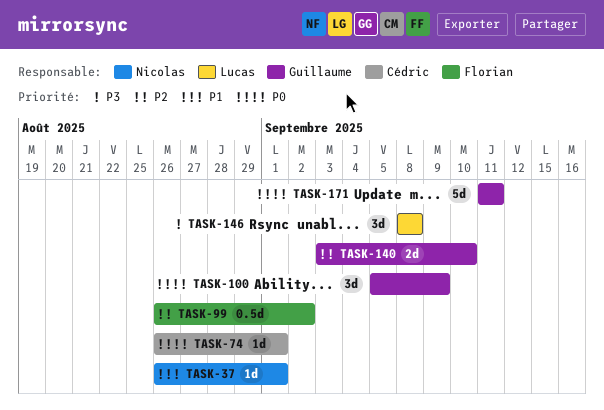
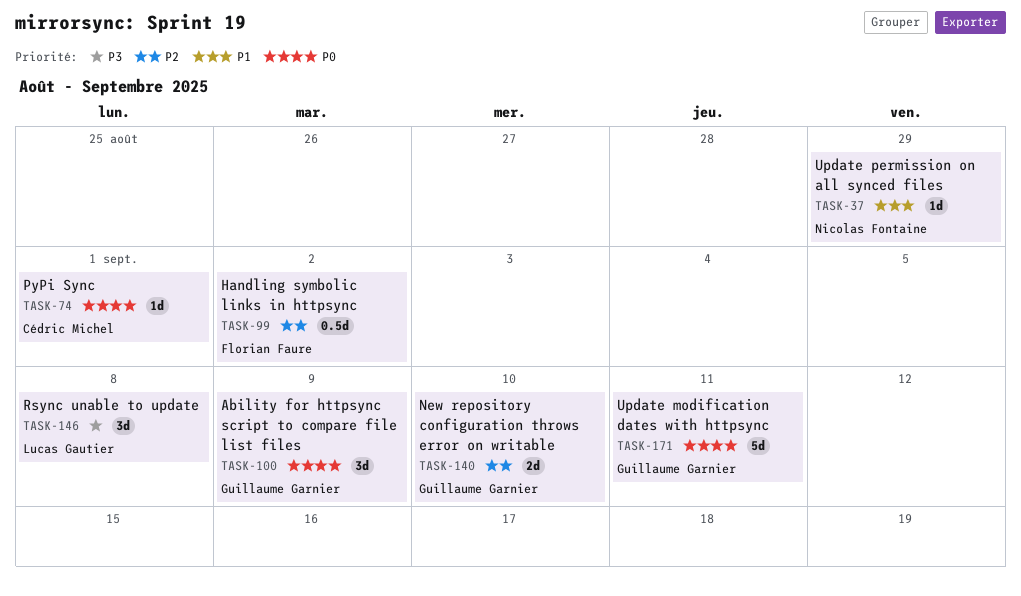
TASK-37, due: Sep 1 -> Aug 29

